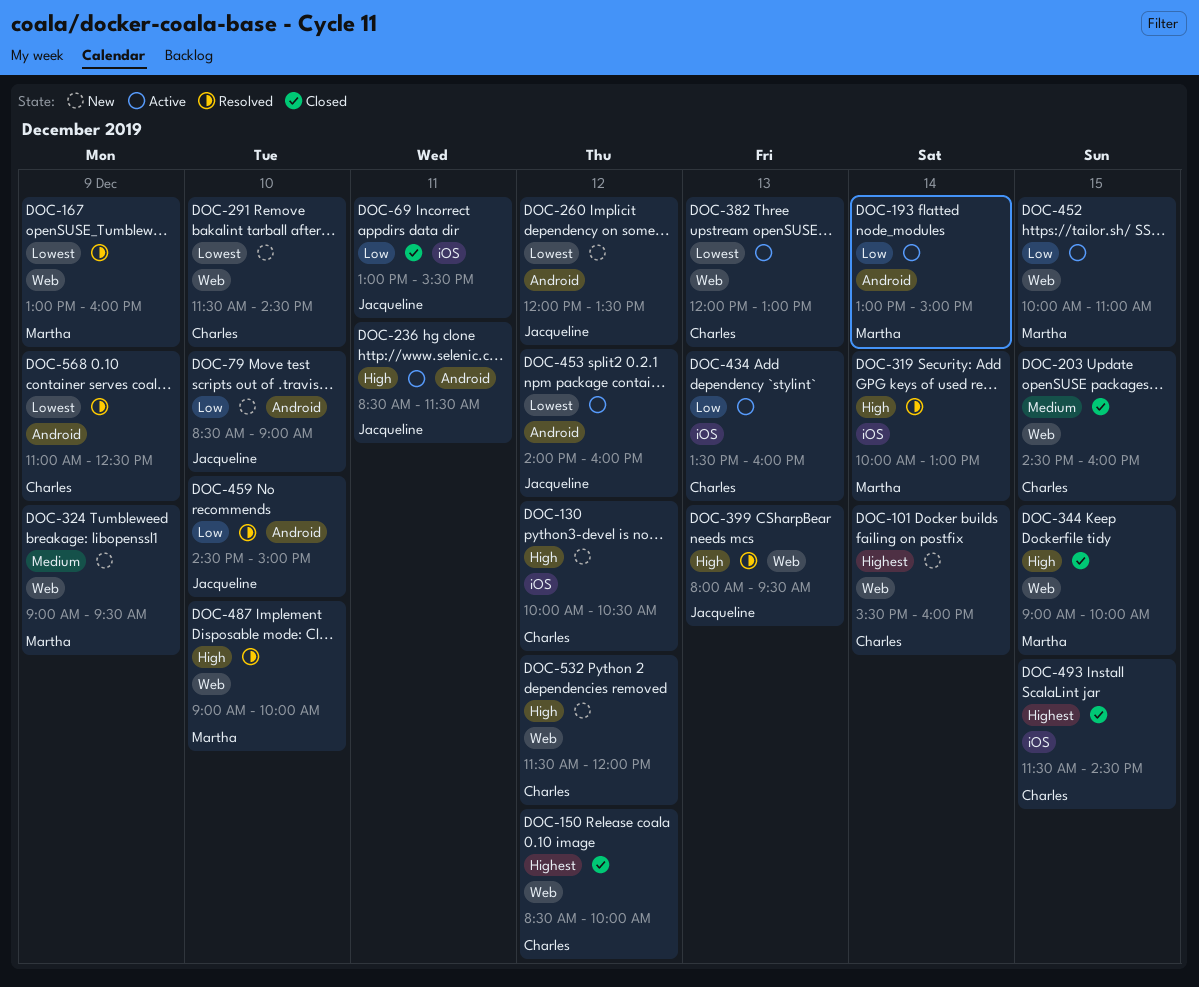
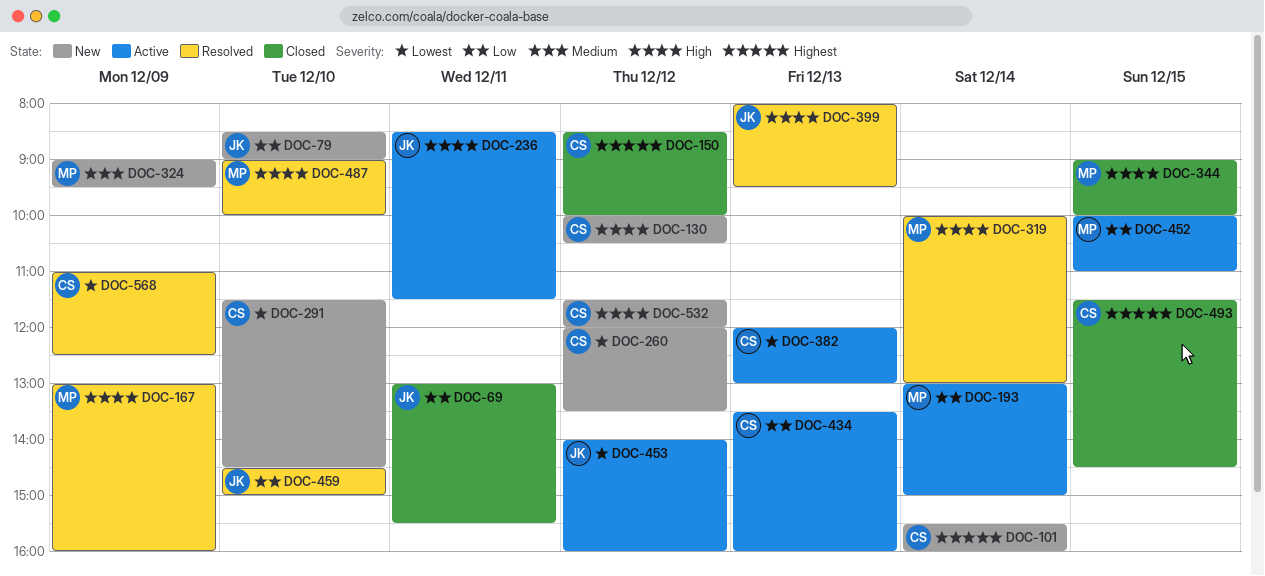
DOC-167, priority: Lowest -> High
DOC-203: present -> none
DOC-260, owner: Jacqueline -> Charles

